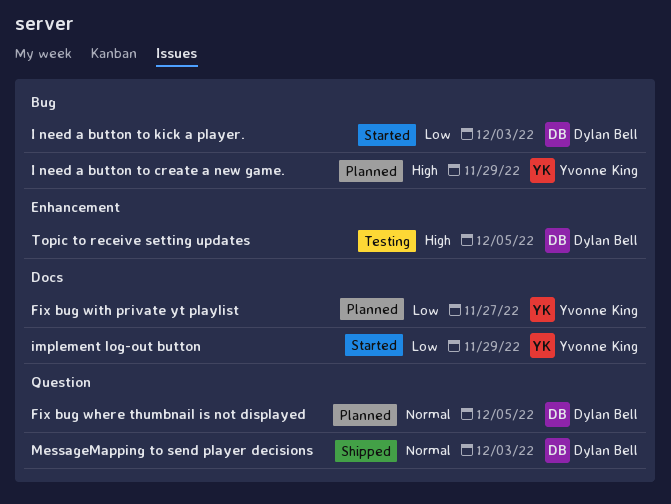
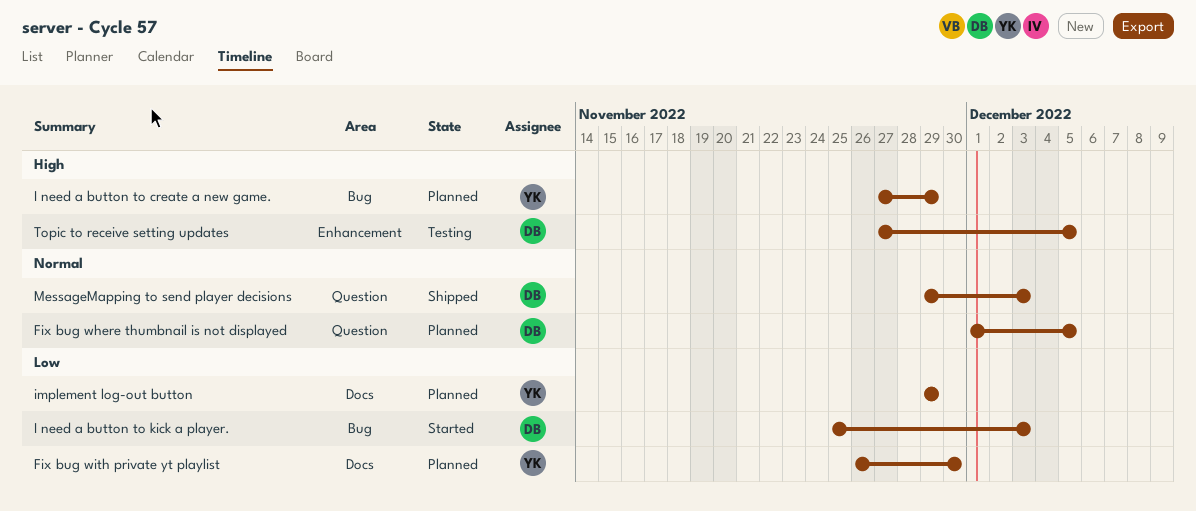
Fix bug with private yt playlist, due: Nov 27 -> Nov 30
implement log-out button, status: Started -> Planned

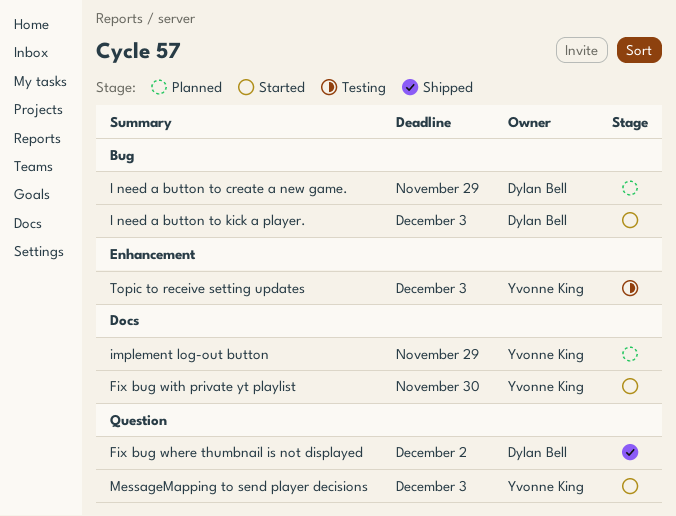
Fix bug where thumbnail is not displayed, status: Planned -> Shipped
Fix bug where thumbnail is not displayed, due: Dec 5 -> Dec 2
Fix bug with private yt playlist, status: Planned -> Started
I need a button to create a new game., owner: Yvonne King -> Dylan Bell
MessageMapping to send player decisions, status: Shipped -> Started
MessageMapping to send player decisions, owner: Dylan Bell -> Yvonne King
Topic to receive setting updates, owner: Dylan Bell -> Yvonne King
Topic to receive setting updates, due: Dec 5 -> Dec 3

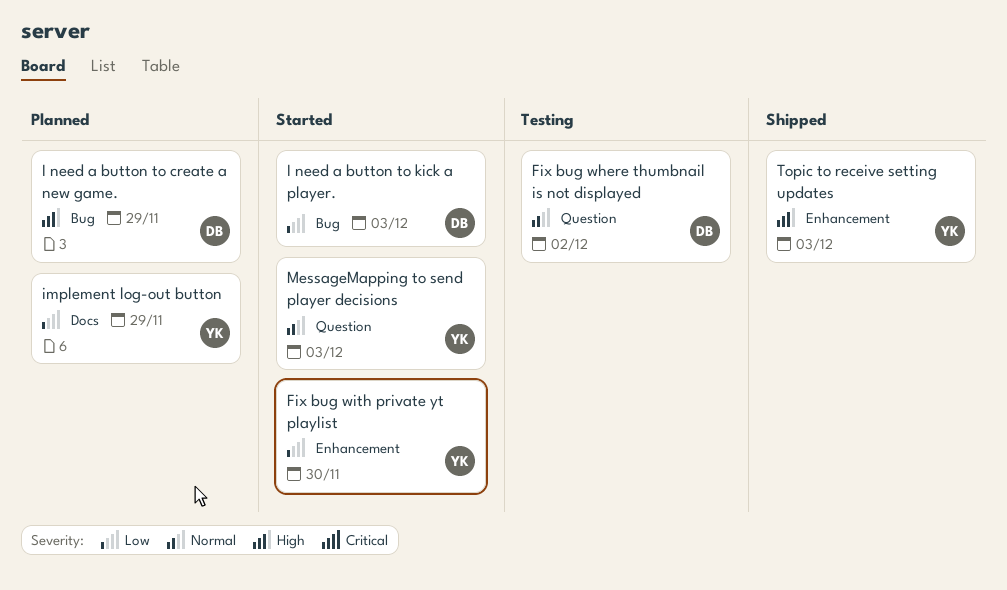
Fix bug where thumbnail is not displayed, status: Shipped -> Testing
Fix bug with private yt playlist, label: Docs -> Enhancement
Topic to receive setting updates, status: Testing -> Shipped

